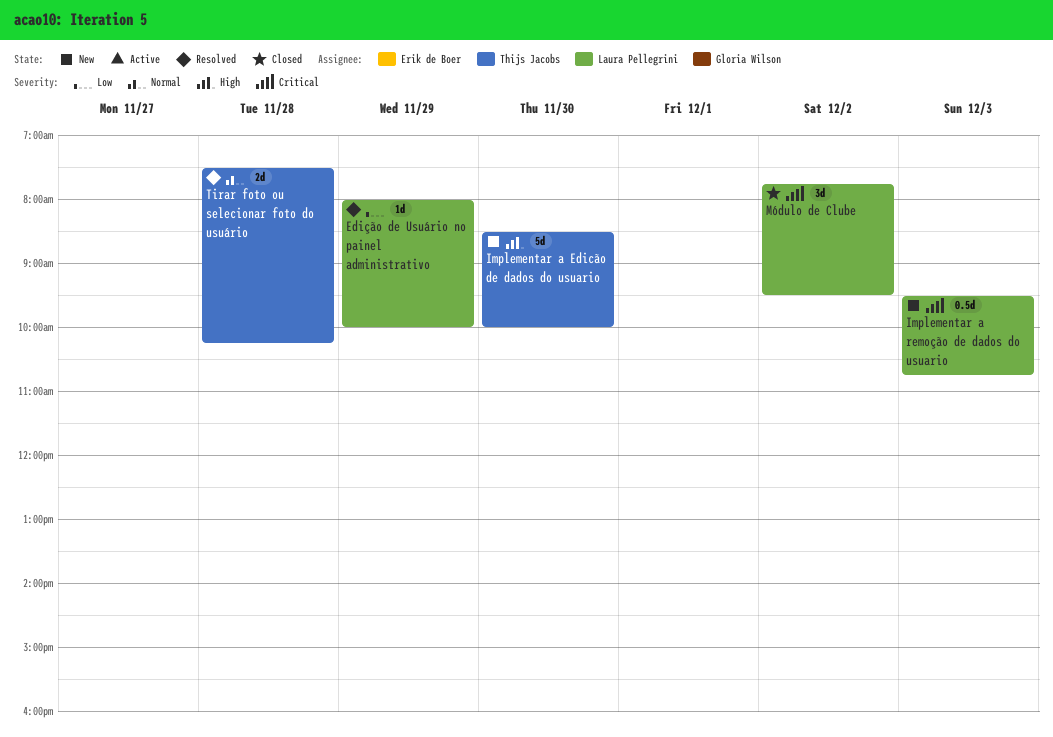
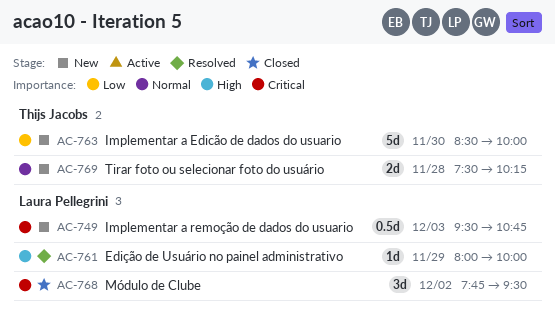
Edição de Usuário no painel administrativo, priority: Low -> High
Implementar a Edicão de dados do usuario, priority: High -> Low
Tirar foto ou selecionar foto do usuário, status: Resolved -> New

